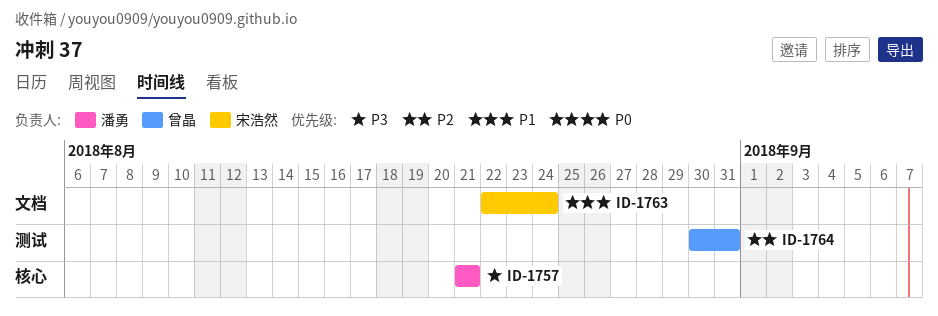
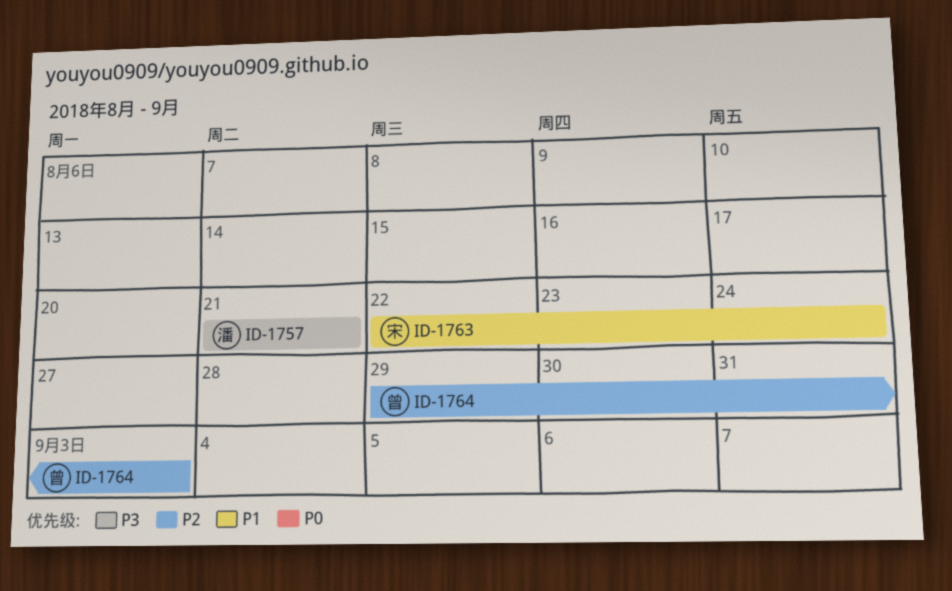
ID-1764, start: Aug 30 -> Aug 29
ID-1764, due: Aug 31 -> Sep 3

